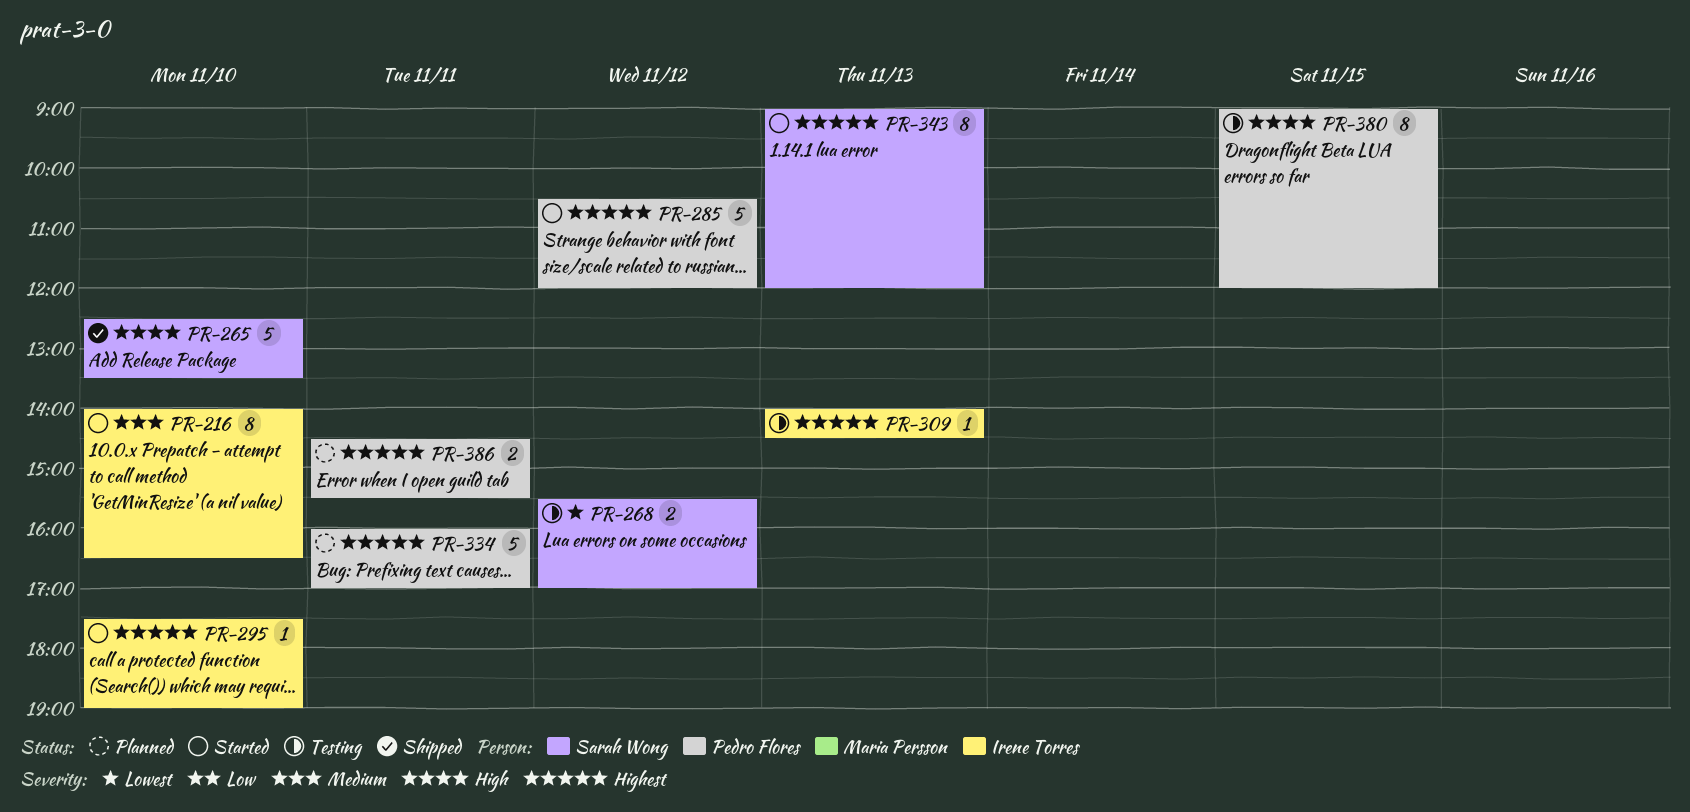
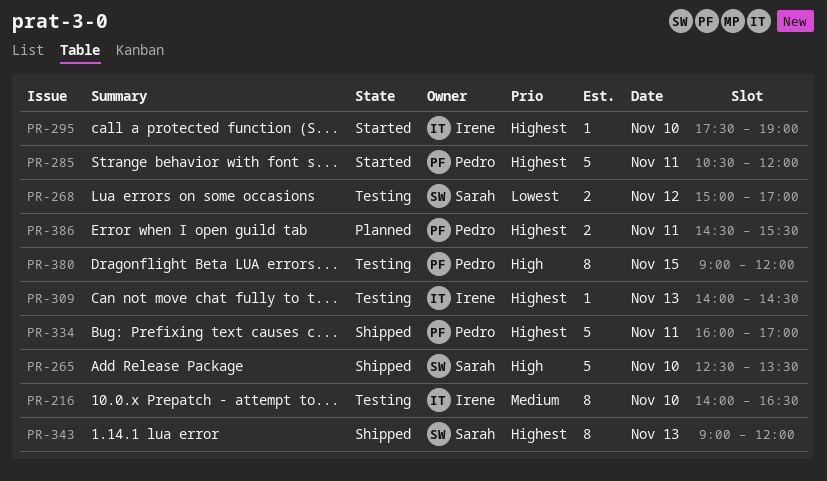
PR-216, status: Started -> Testing
PR-268, begins: 15:30 -> 15:00
PR-285, day: Nov 12 -> Nov 11
PR-334, status: Planned -> Shipped
PR-343, status: Started -> Shipped

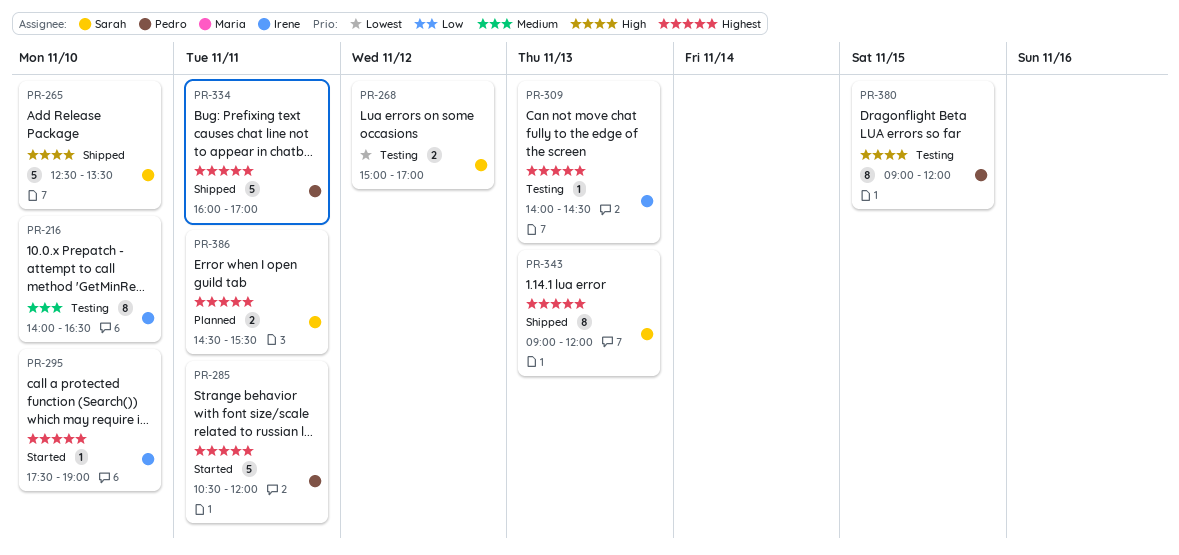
PR-386, owner: Pedro -> Sarah

